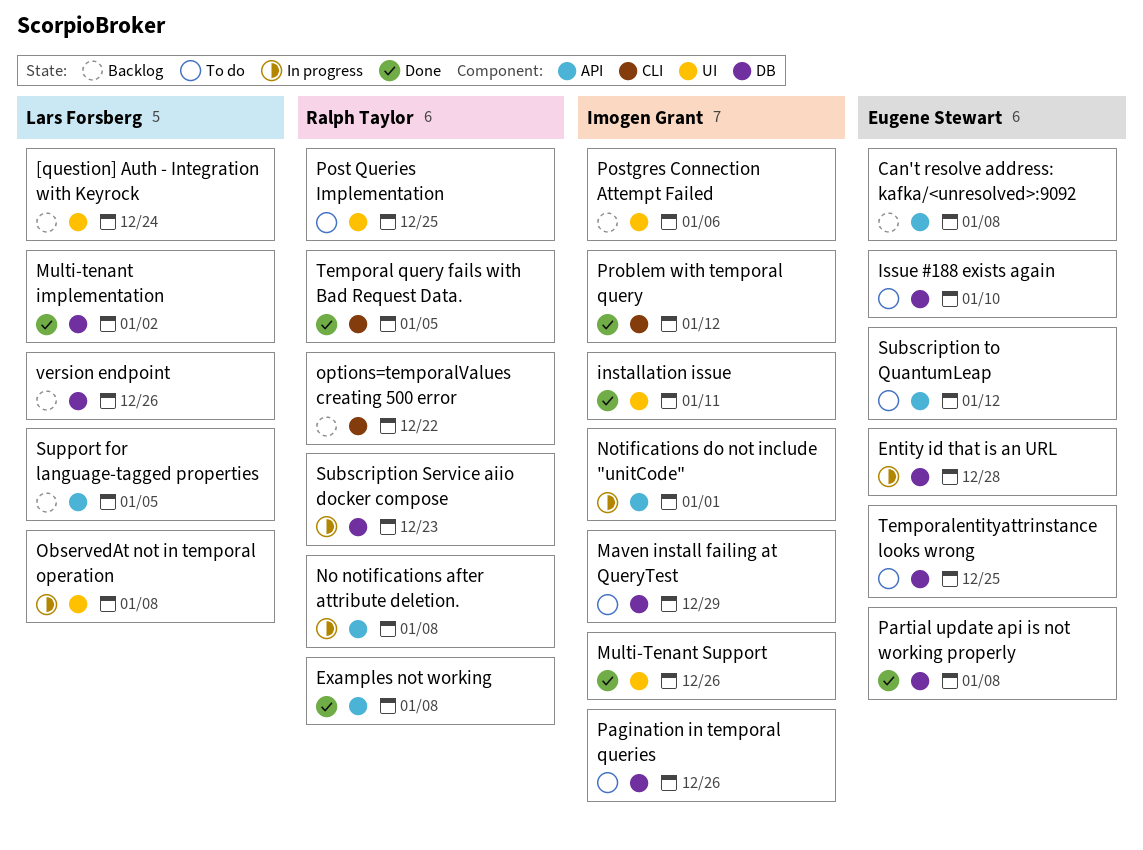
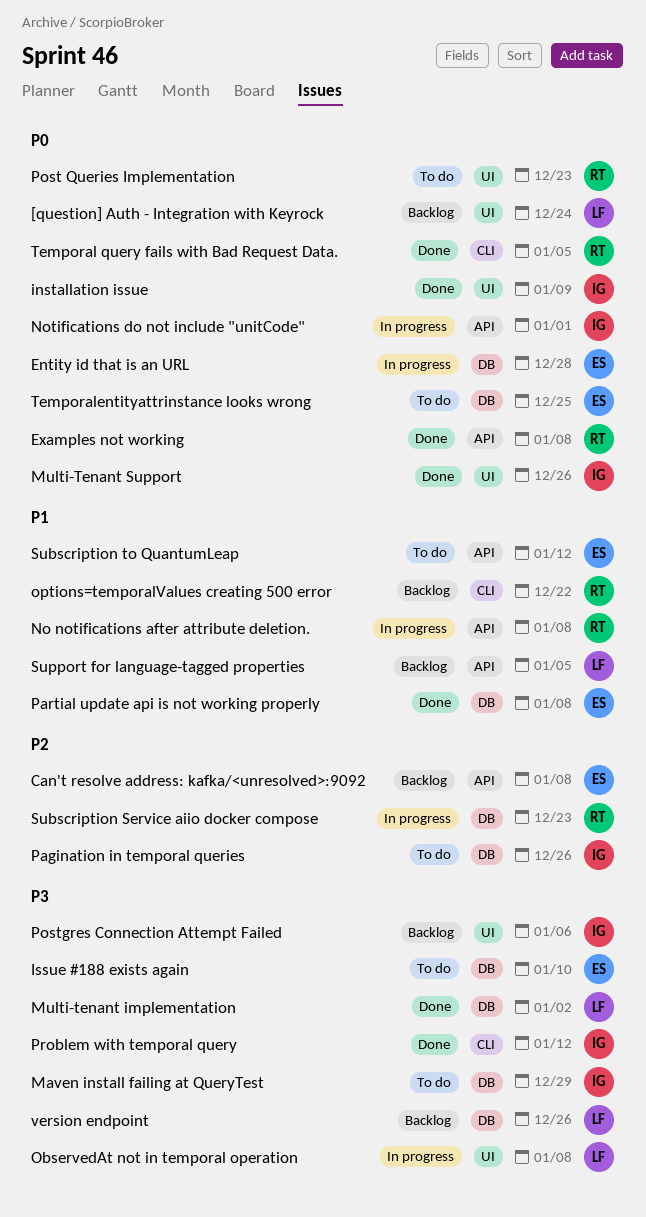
installation issue, due: Jan 11 -> Jan 9
Post Queries Implementation, due: Dec 25 -> Dec 23

